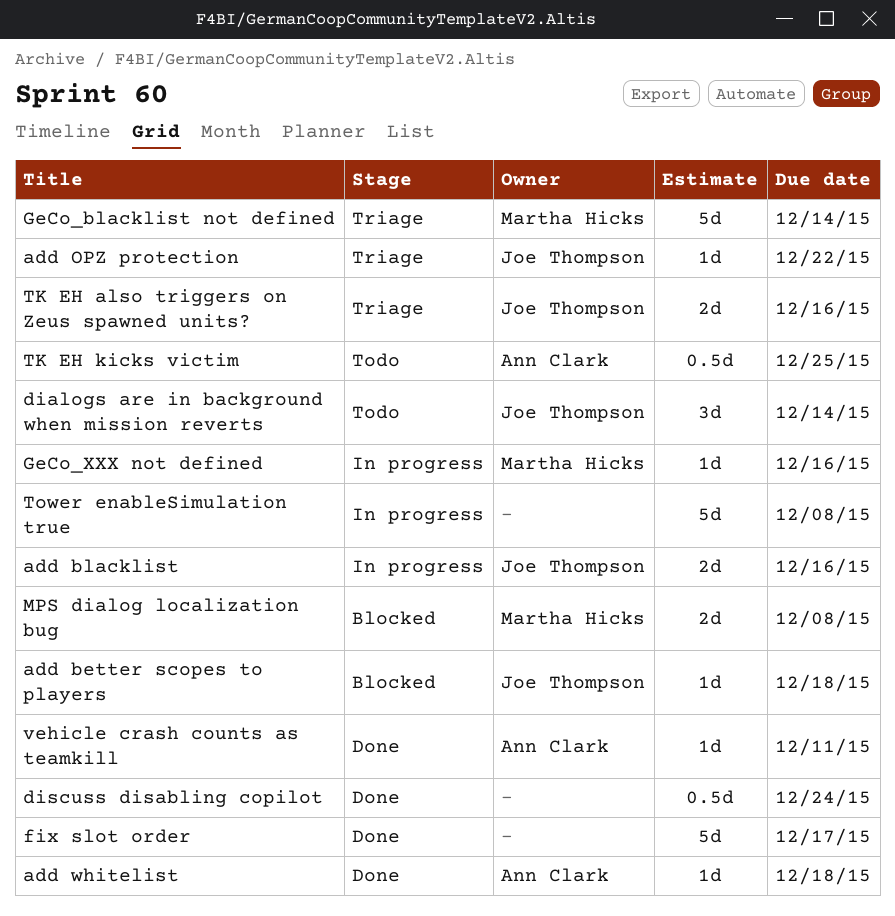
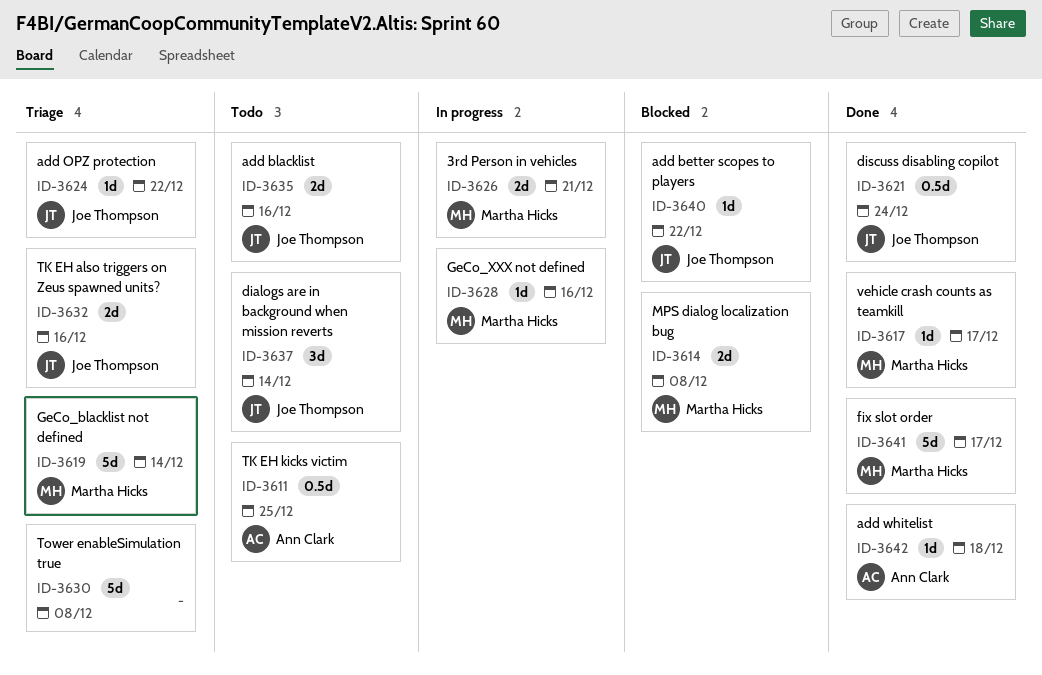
3rd Person in vehicles: none -> present
add better scopes to players, due: Dec 18 -> Dec 22
add blacklist, status: In progress -> Todo
discuss disabling copilot, owner: none -> Joe Thompson
fix slot order, owner: none -> Martha Hicks
Tower enableSimulation true, status: In progress -> Triage
vehicle crash counts as teamkill, owner: Ann Clark -> Martha Hicks
vehicle crash counts as teamkill, due: Dec 11 -> Dec 17

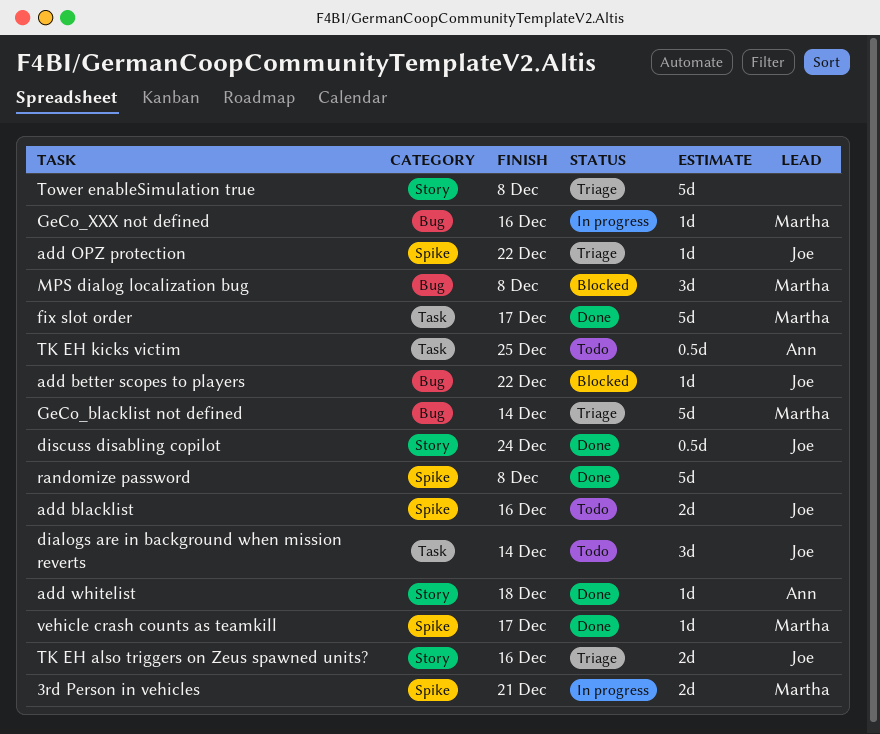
MPS dialog localization bug, estimate: 2d -> 3d
randomize password: none -> present

